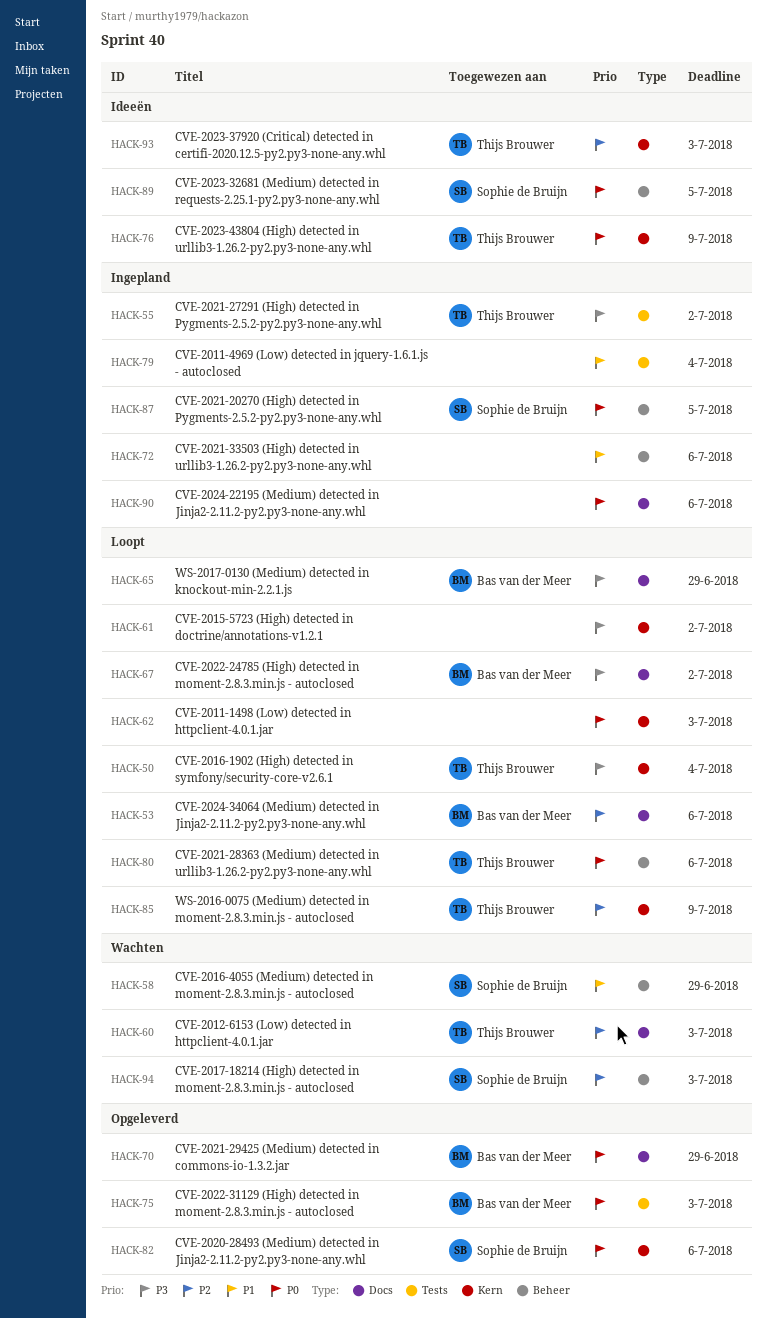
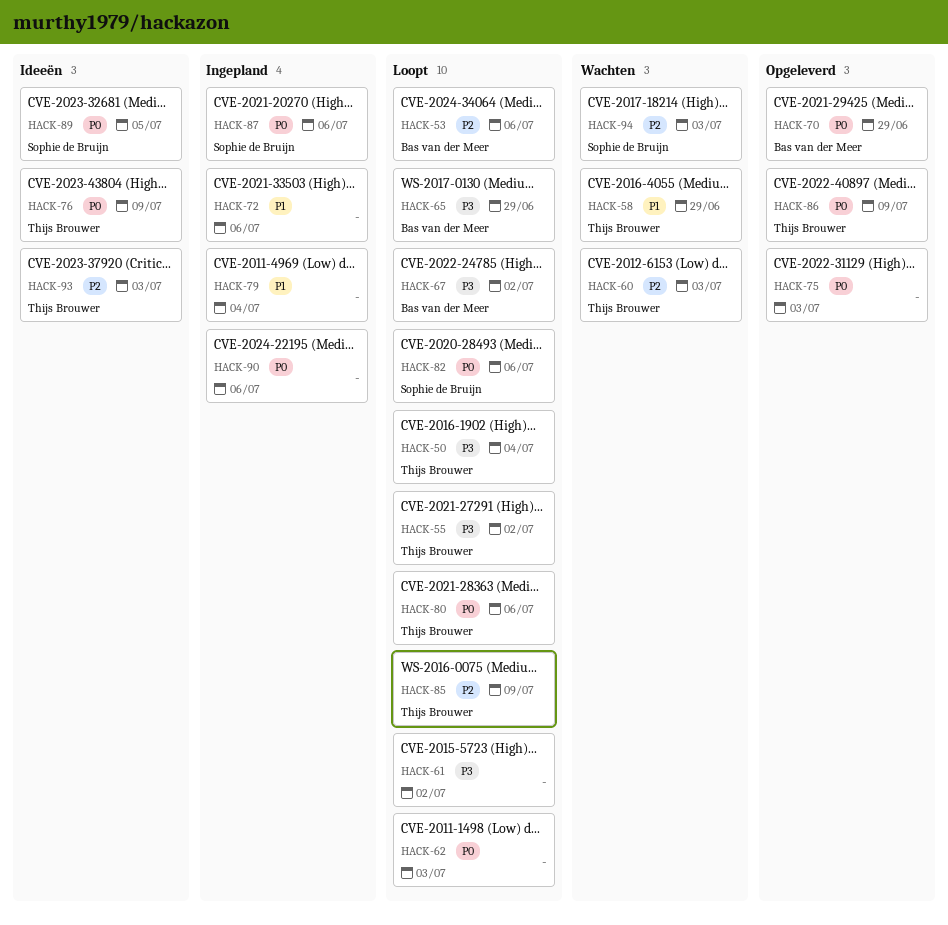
HACK-55, status: Ingepland -> Loopt
HACK-58, owner: Sophie de Bruijn -> Thijs Brouwer
HACK-75, owner: Bas van der Meer -> none
HACK-82, status: Opgeleverd -> Loopt
HACK-86: none -> present
HACK-87, due: Jul 5 -> Jul 6

